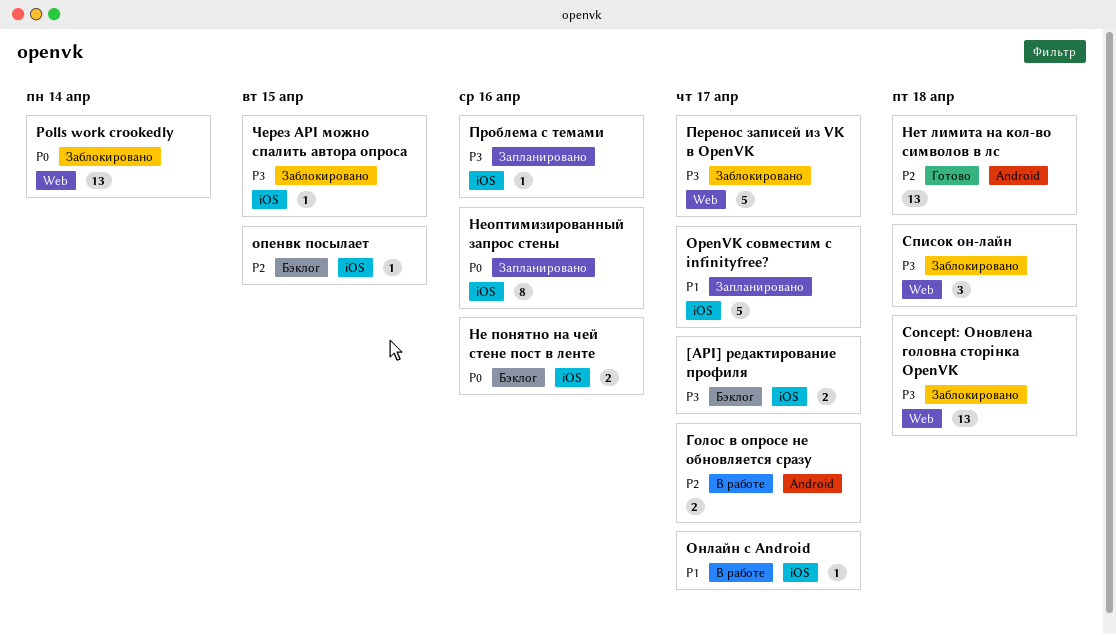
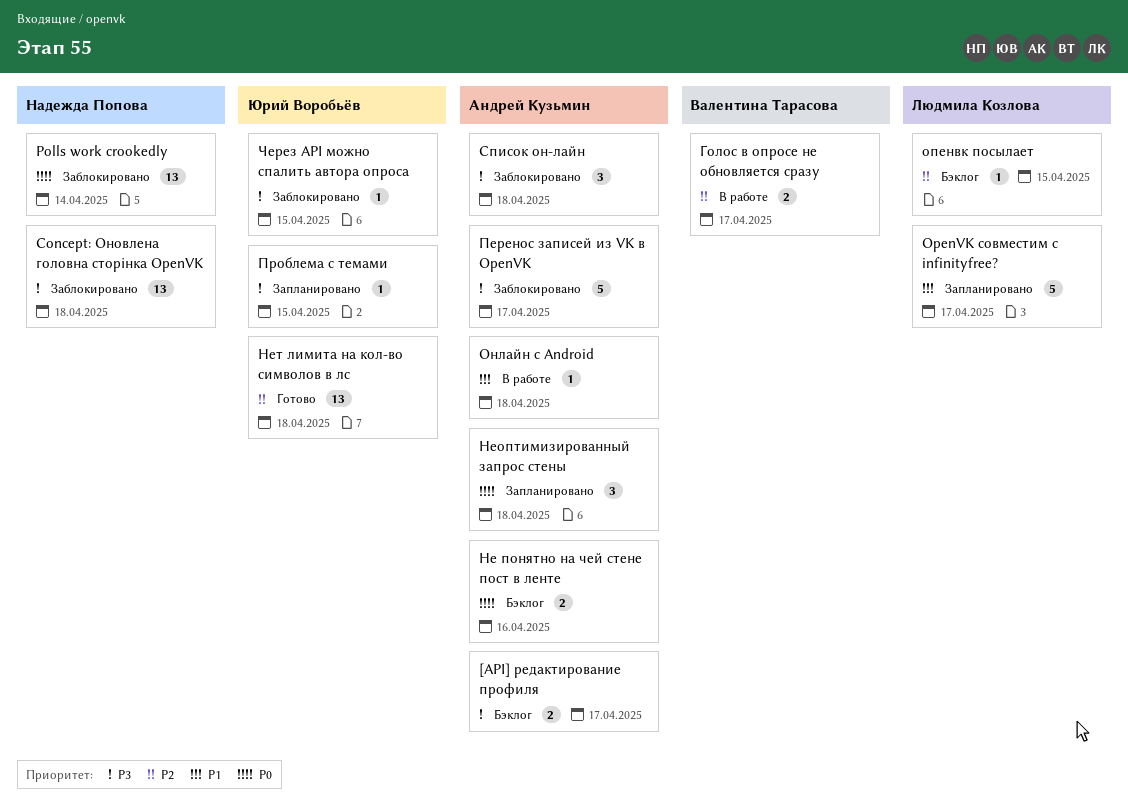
Неоптимизированный запрос стены, estimate: 8 -> 3
Неоптимизированный запрос стены, due: Apr 16 -> Apr 18
Онлайн с Android, due: Apr 17 -> Apr 18
Проблема с темами, due: Apr 16 -> Apr 15

